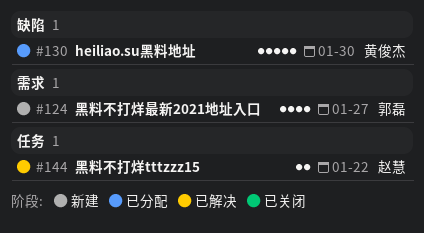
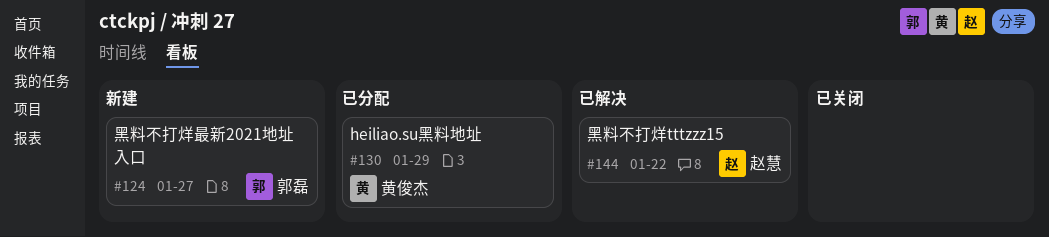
#130, due: Jan 30 -> Jan 29

